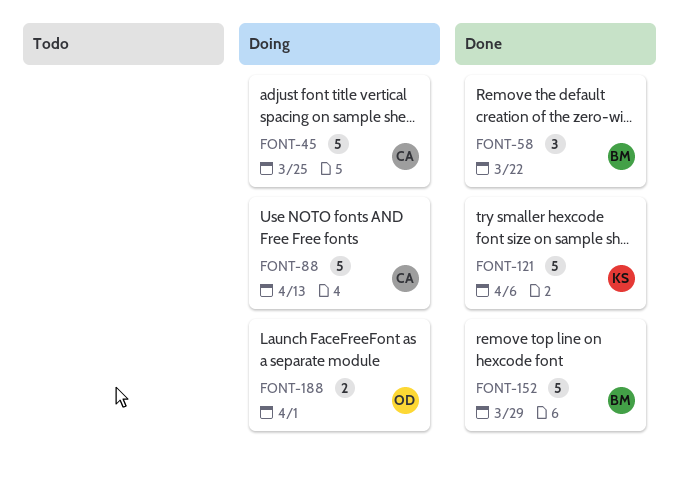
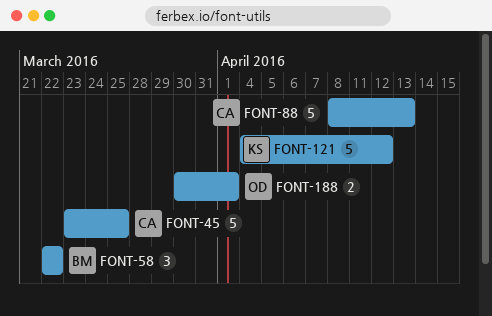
FONT-121, due: Apr 6 -> Apr 12
FONT-152: present -> none

